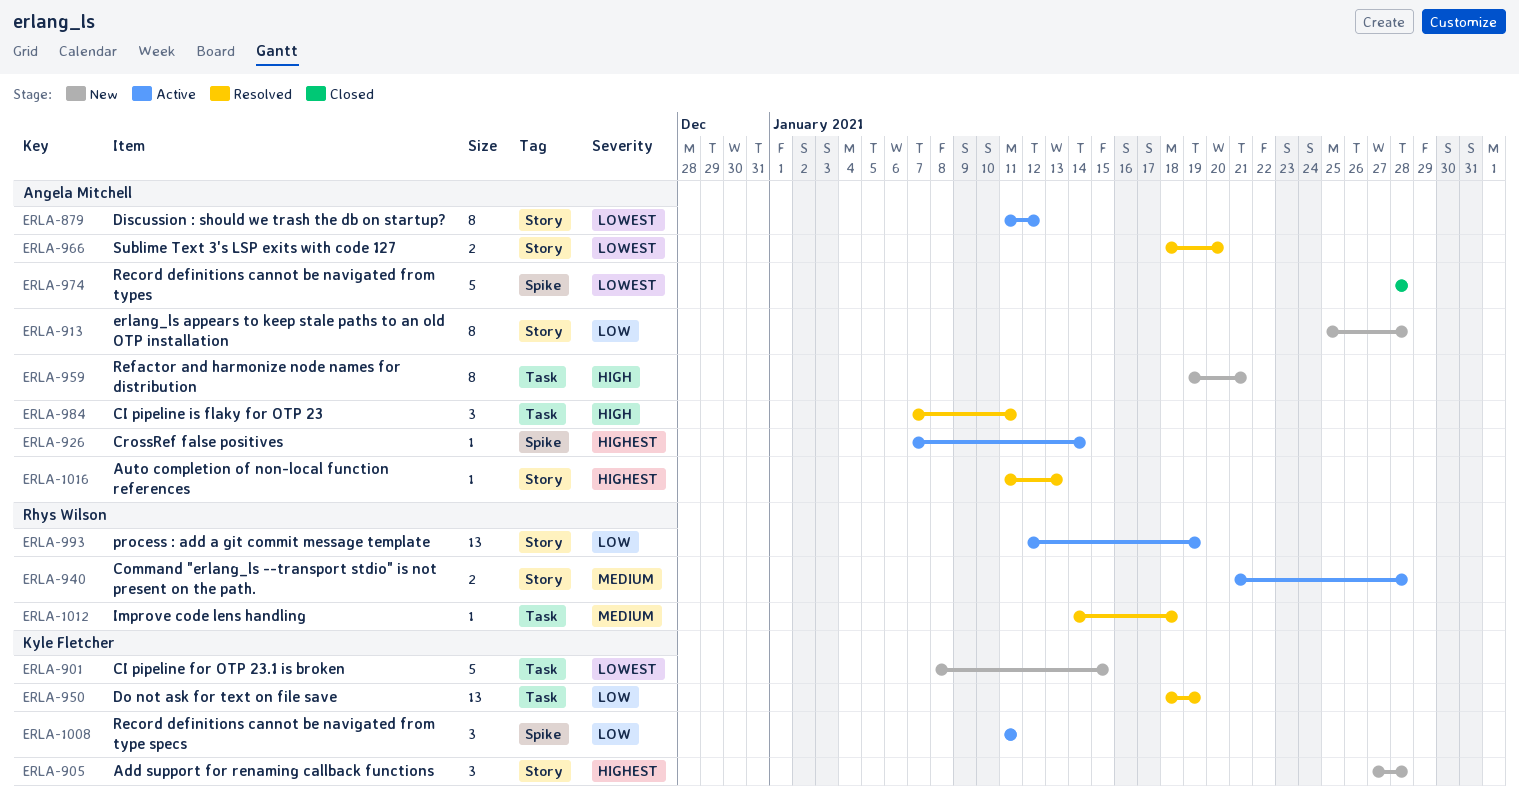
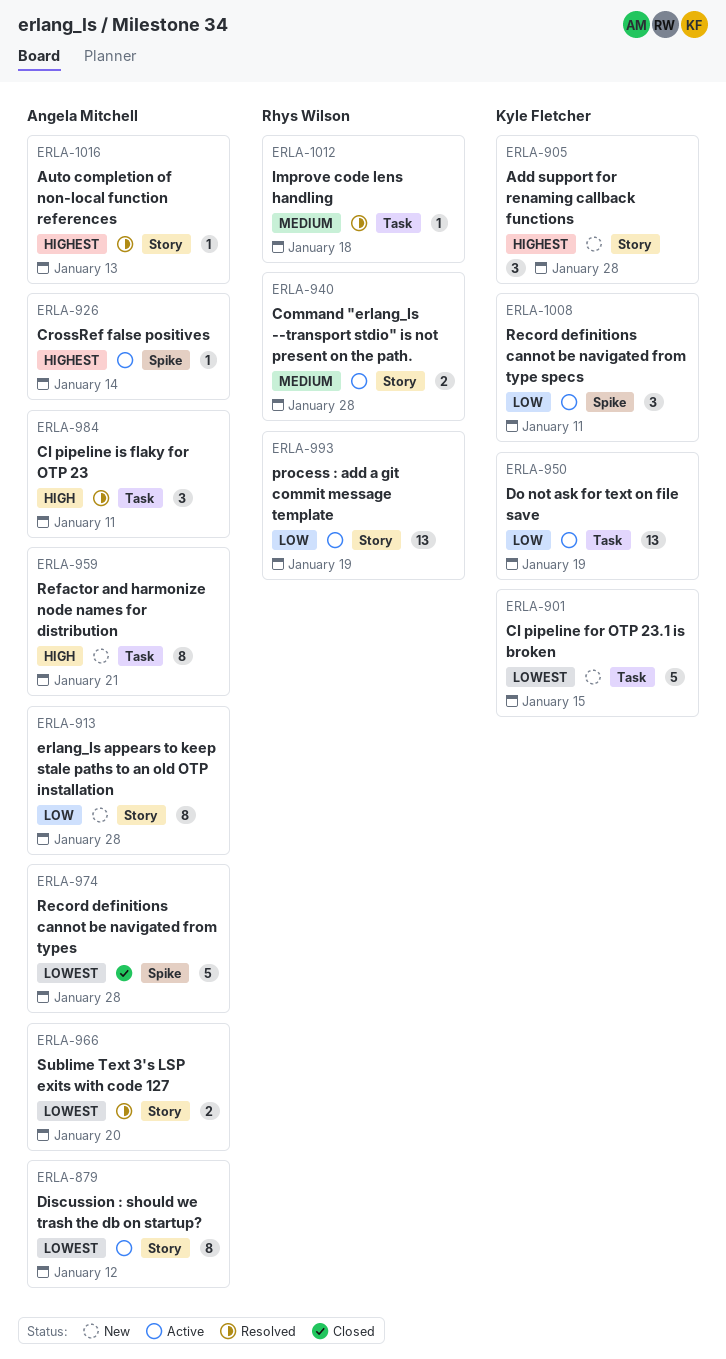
ERLA-950, status: Resolved -> Active

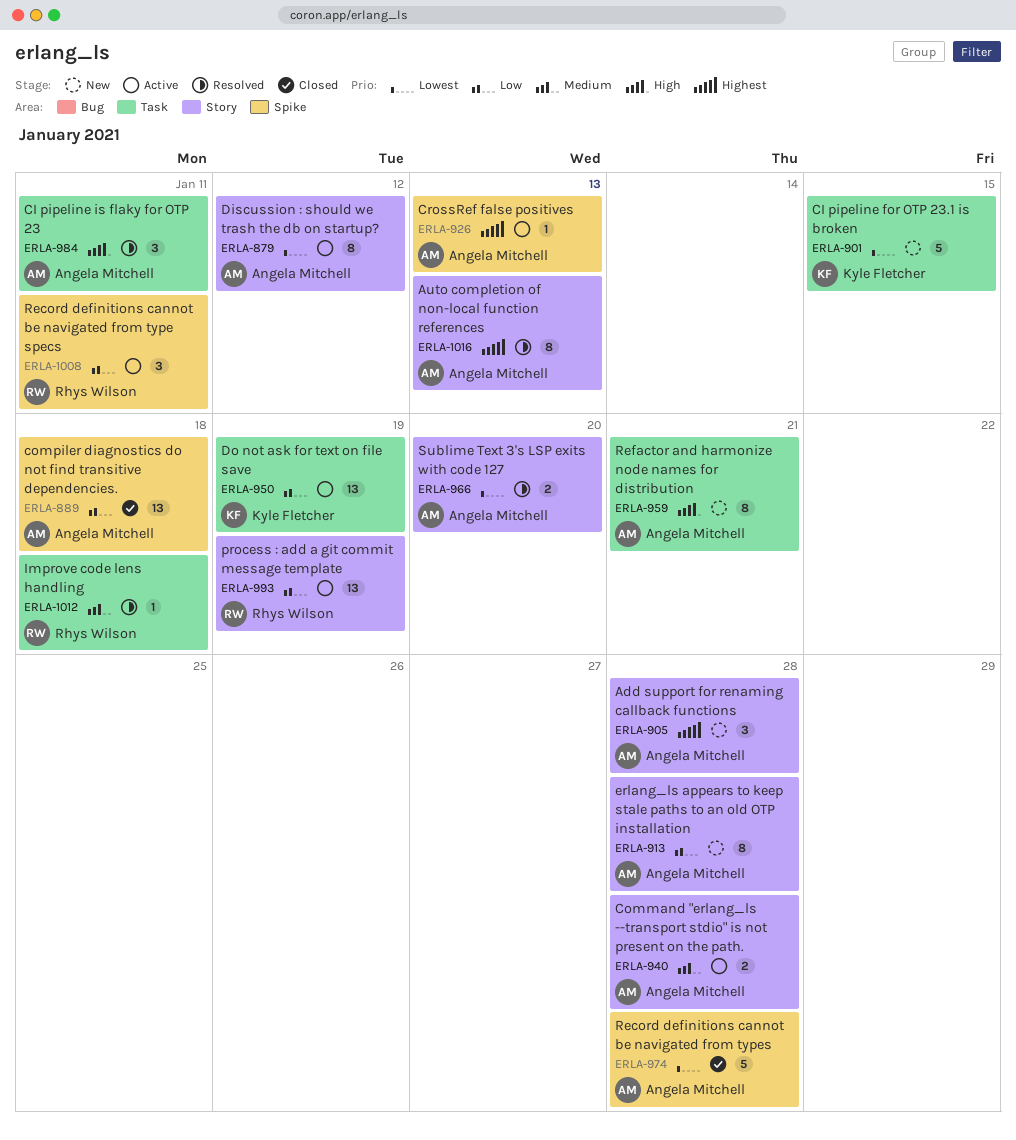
ERLA-889: none -> present
ERLA-905, owner: Kyle Fletcher -> Angela Mitchell
ERLA-926, due: Jan 14 -> Jan 13
ERLA-940, owner: Rhys Wilson -> Angela Mitchell
ERLA-1008, owner: Kyle Fletcher -> Rhys Wilson
ERLA-1016, estimate: 1 -> 8

